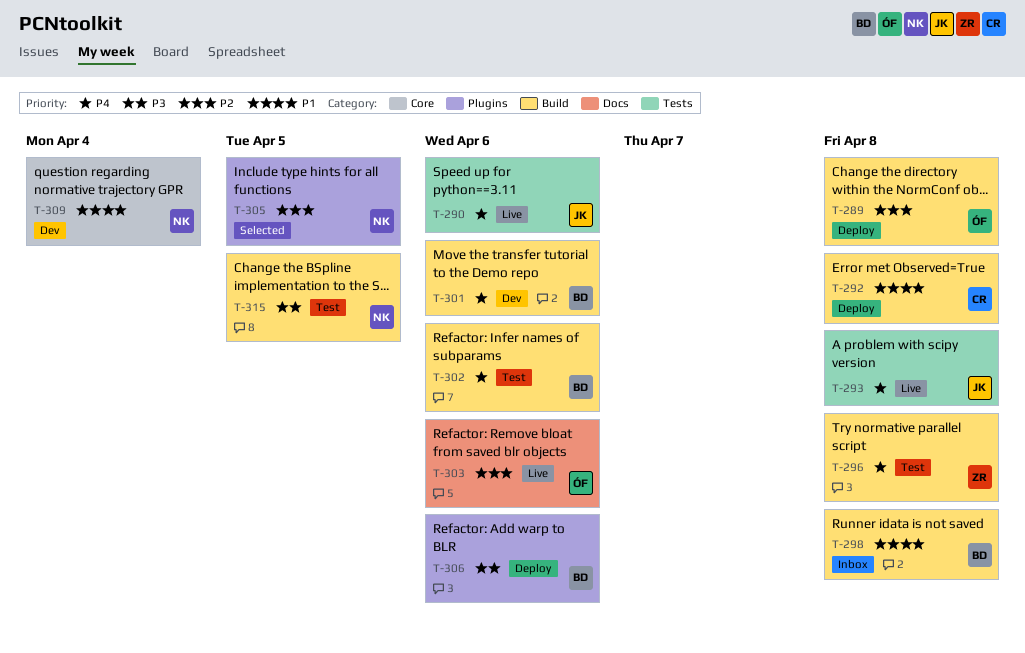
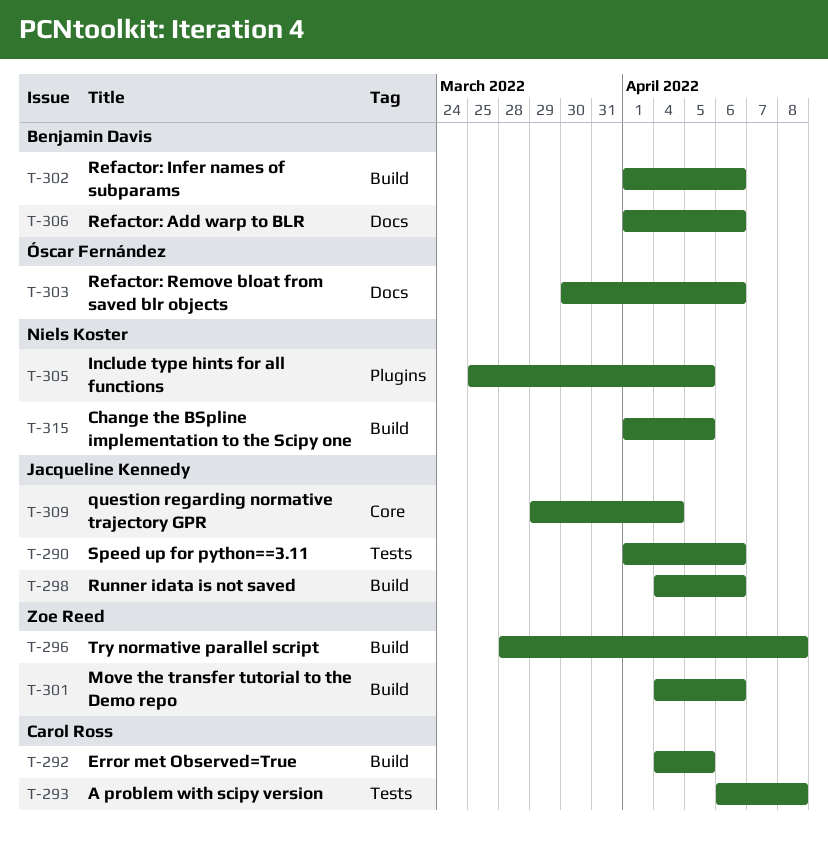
T-289: present -> none
T-292, due: Apr 8 -> Apr 5
T-293, owner: Jacqueline Kennedy -> Carol Ross
T-298, owner: Benjamin Davis -> Jacqueline Kennedy
T-298, due: Apr 8 -> Apr 6
T-301, owner: Benjamin Davis -> Zoe Reed
T-306, label: Plugins -> Docs
T-309, owner: Niels Koster -> Jacqueline Kennedy

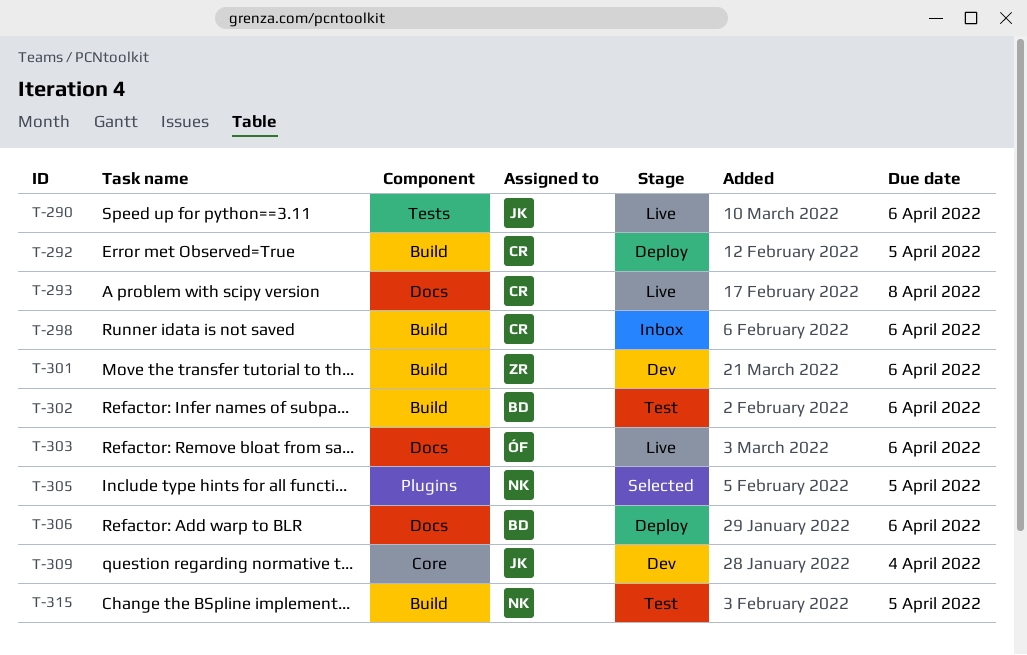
T-293, label: Tests -> Docs
T-296: present -> none
T-298, owner: Jacqueline Kennedy -> Carol Ross

